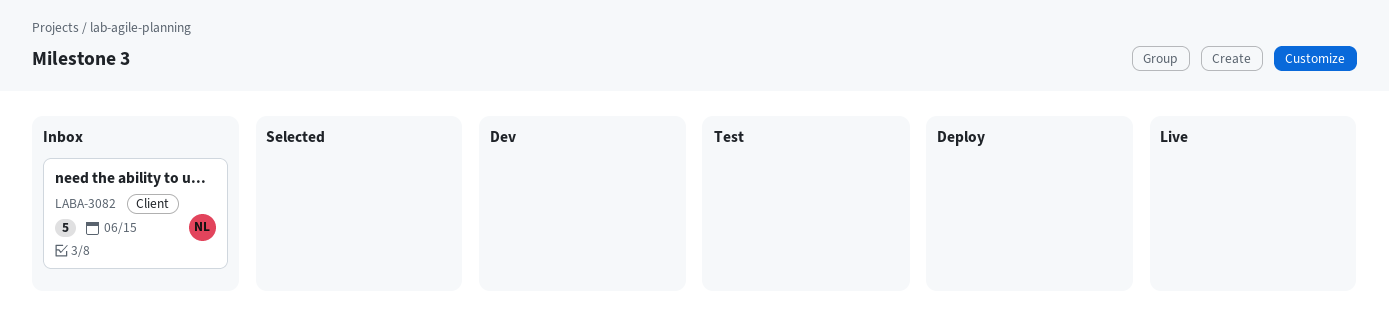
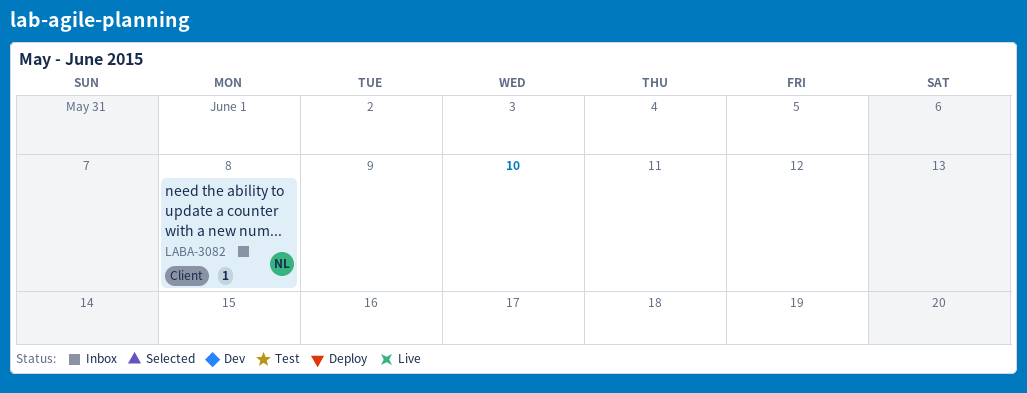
LABA-3082, estimate: 5 -> 1
LABA-3082, due: Jun 15 -> Jun 8

